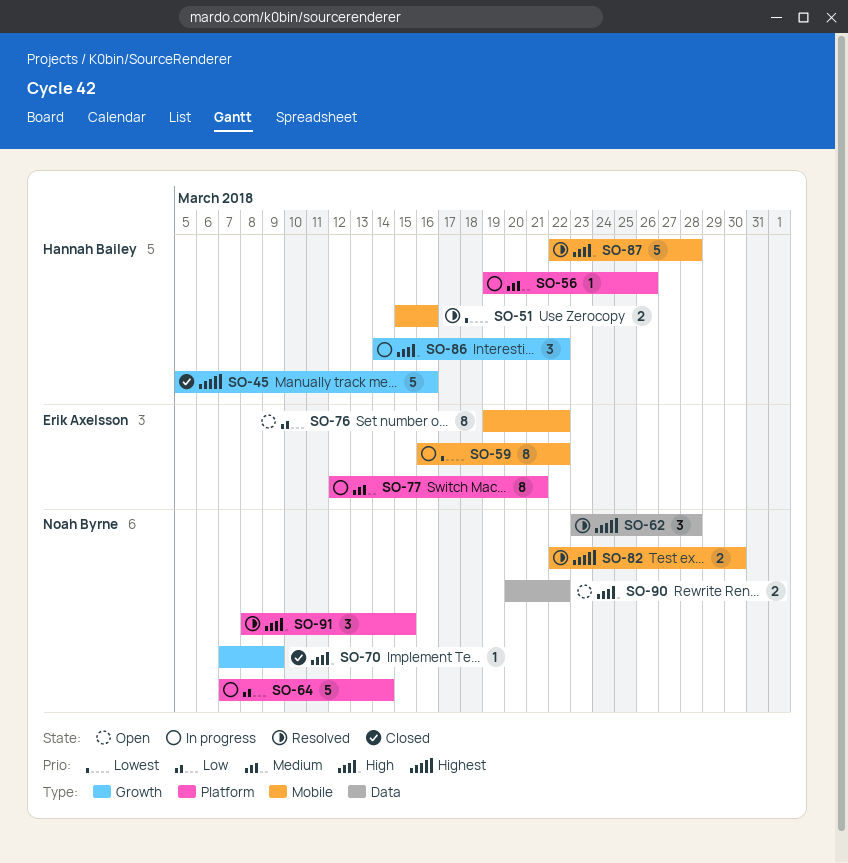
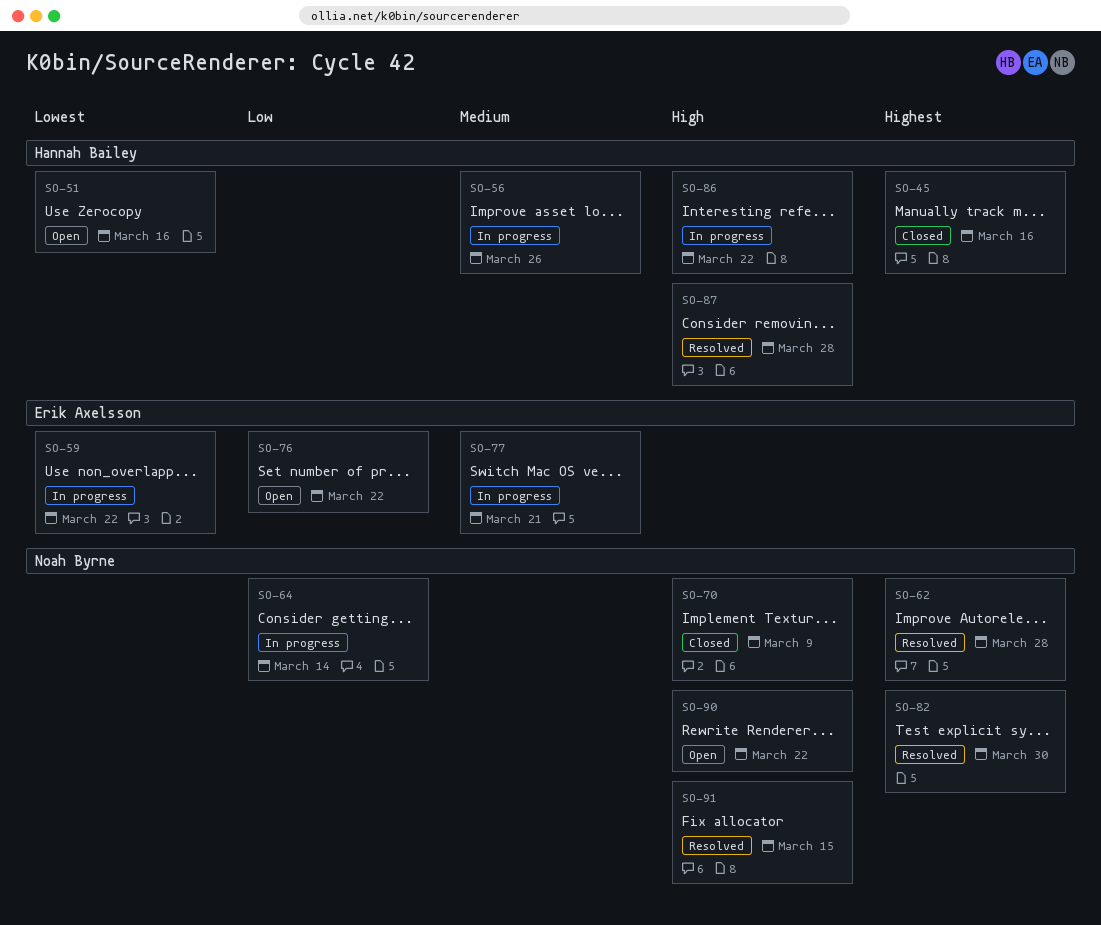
SO-51, status: Resolved -> Open

